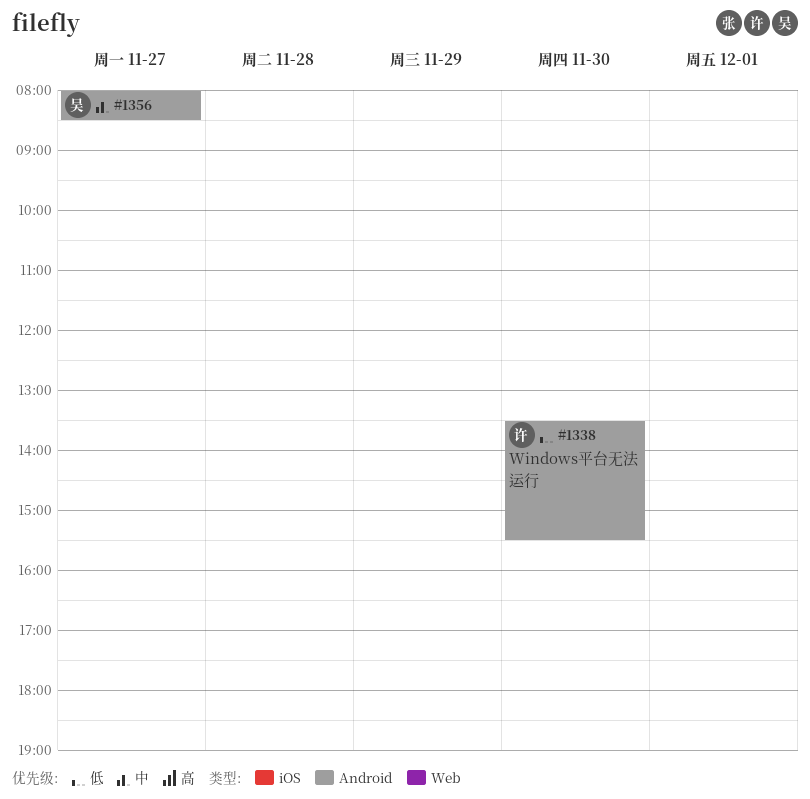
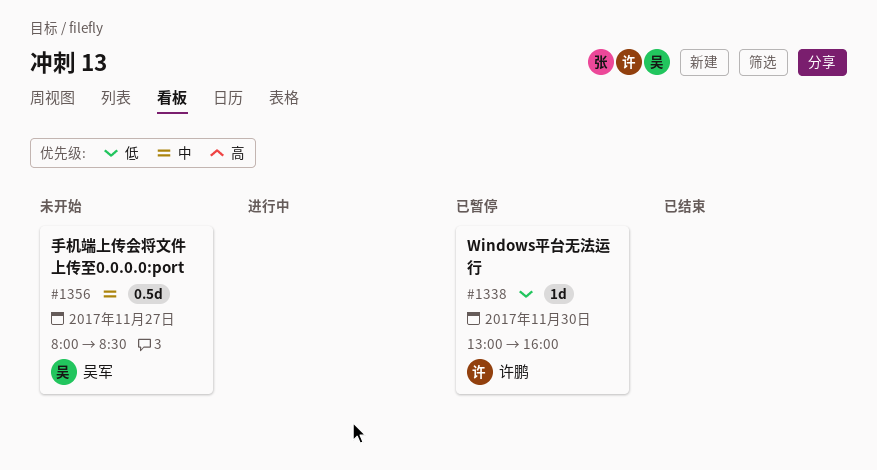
#1338, begins: 13:30 -> 13:00
#1338, ends: 15:30 -> 16:00

